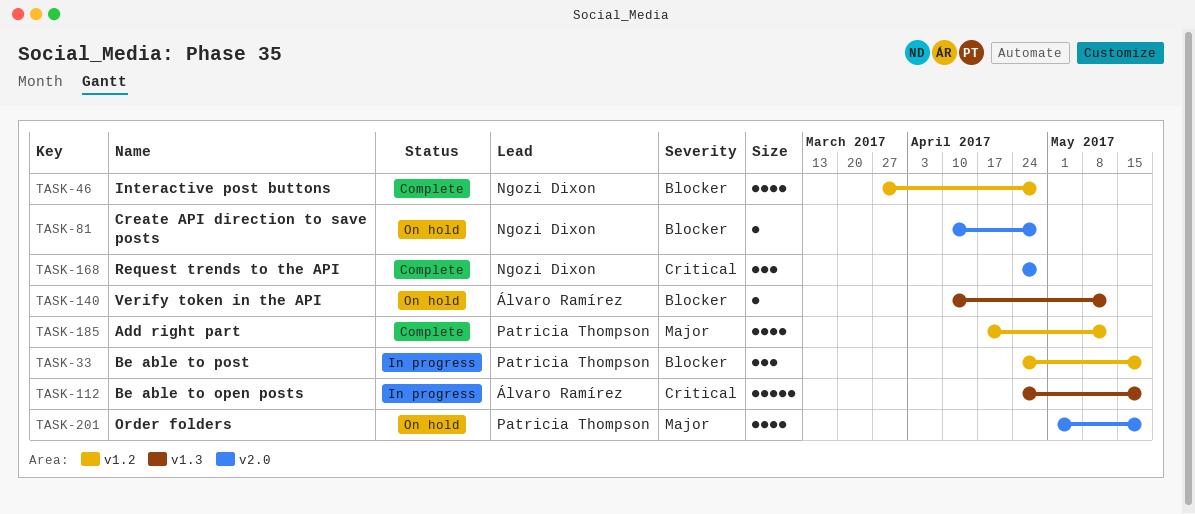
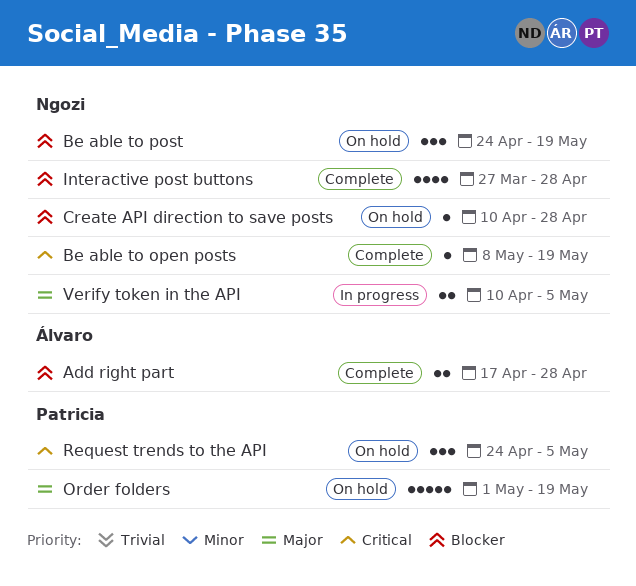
Add right part, owner: Patricia Thompson -> Álvaro Ramírez
Add right part, priority: Major -> Blocker
Add right part, estimate: 4 -> 2
Add right part, due: May 12 -> Apr 28
Be able to open posts, status: In progress -> Complete
Be able to open posts, owner: Álvaro Ramírez -> Ngozi Dixon
Be able to open posts, estimate: 5 -> 1
Be able to open posts, start: Apr 24 -> May 8
Be able to post, status: In progress -> On hold
Be able to post, owner: Patricia Thompson -> Ngozi Dixon
Order folders, estimate: 4 -> 5
Request trends to the API, status: Complete -> On hold
Request trends to the API, owner: Ngozi Dixon -> Patricia Thompson
Request trends to the API, due: Apr 28 -> May 5
Verify token in the API, status: On hold -> In progress
Verify token in the API, owner: Álvaro Ramírez -> Ngozi Dixon
Verify token in the API, priority: Blocker -> Major
Verify token in the API, estimate: 1 -> 2
Verify token in the API, due: May 12 -> May 5

